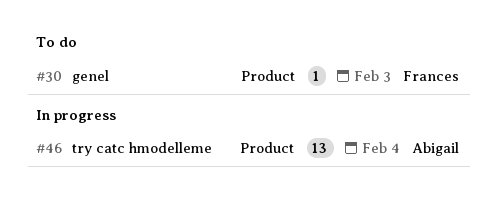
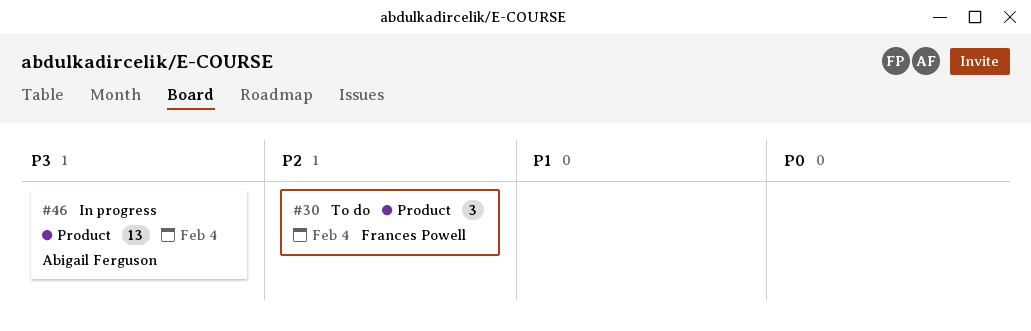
#30, estimate: 1 -> 3
#30, due: Feb 3 -> Feb 4

